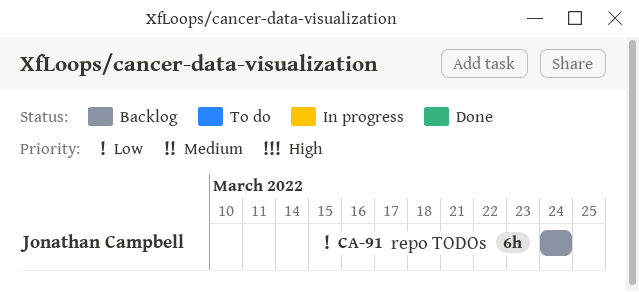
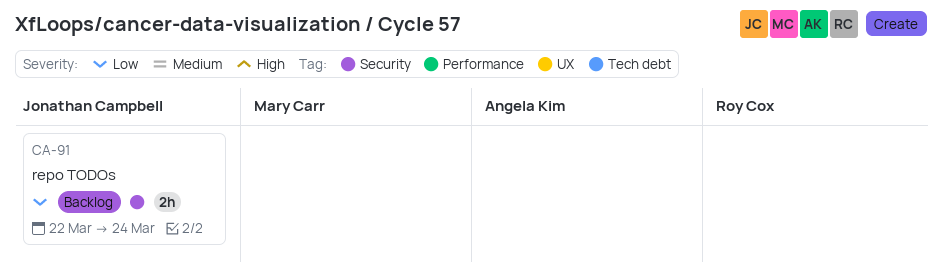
CA-91, estimate: 6h -> 2h
CA-91, start: Mar 24 -> Mar 22

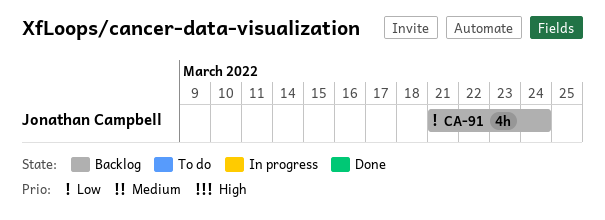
CA-91, estimate: 2h -> 4h
CA-91, start: Mar 22 -> Mar 21

